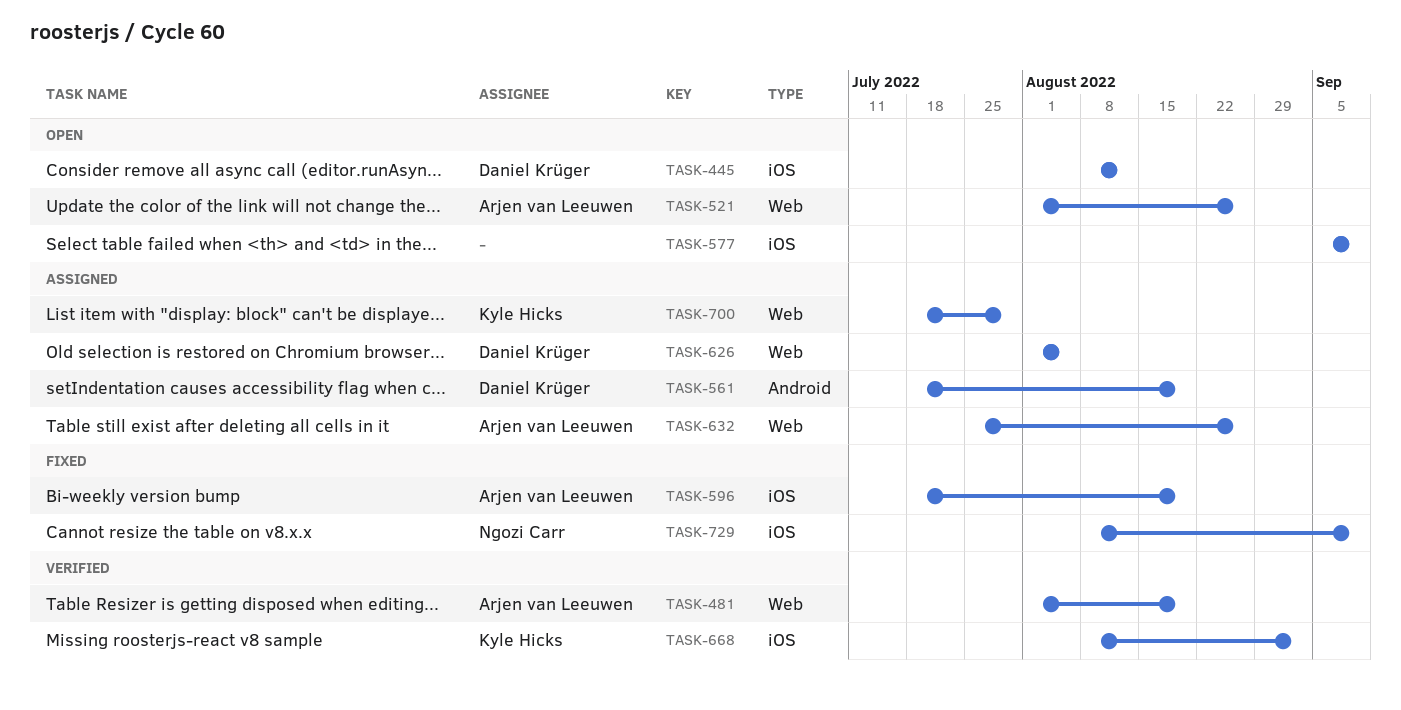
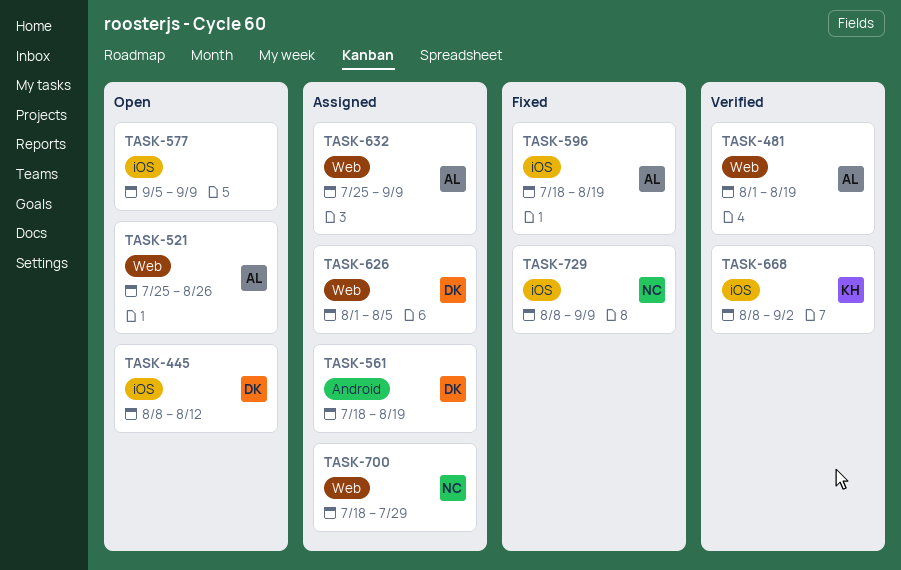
TASK-521, start: Aug 1 -> Jul 25
TASK-632, due: Aug 26 -> Sep 9
TASK-700, owner: Kyle Hicks -> Ngozi Carr

